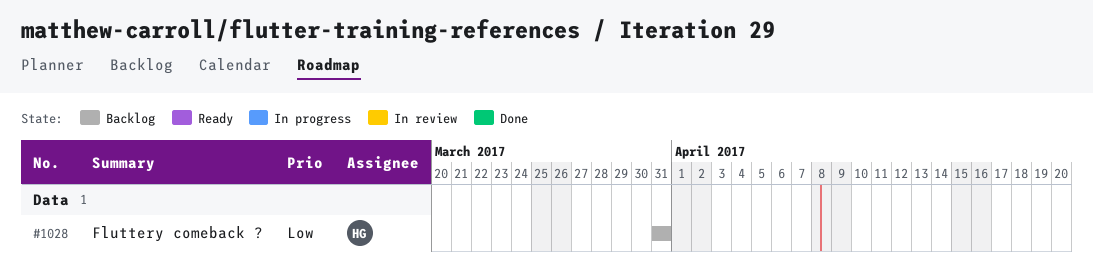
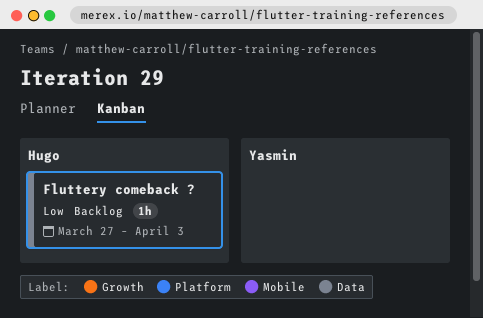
Fluttery comeback ?, start: Mar 31 -> Mar 27
Fluttery comeback ?, due: Mar 31 -> Apr 3

